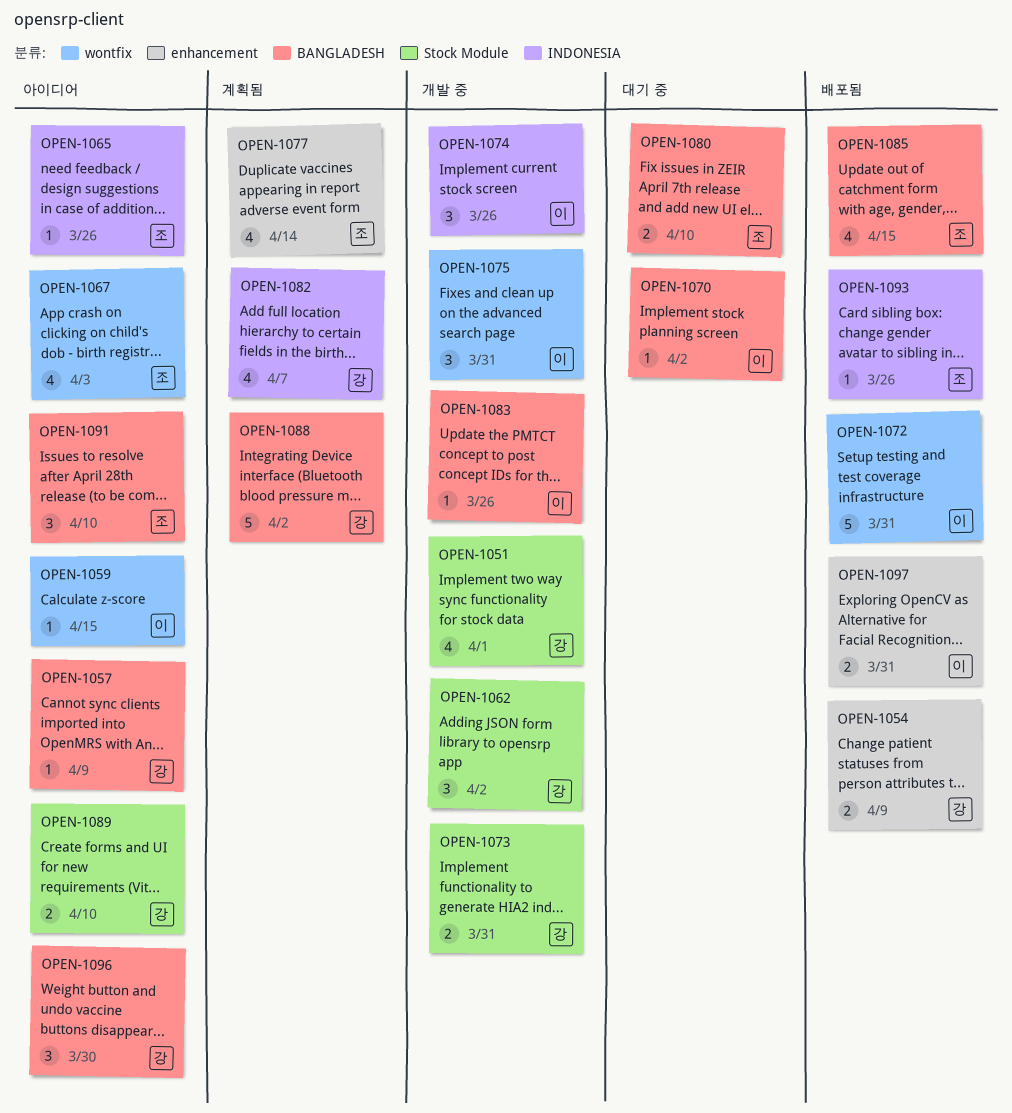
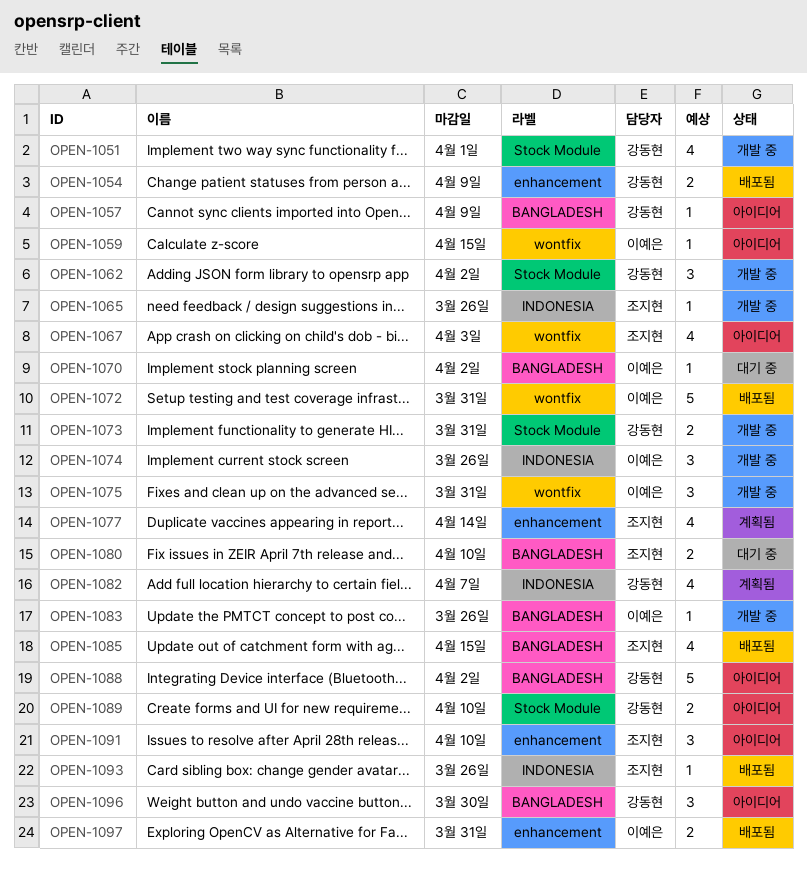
OPEN-1065, status: 아이디어 -> 개발 중
OPEN-1088, status: 계획됨 -> 아이디어
OPEN-1091, label: BANGLADESH -> enhancement

